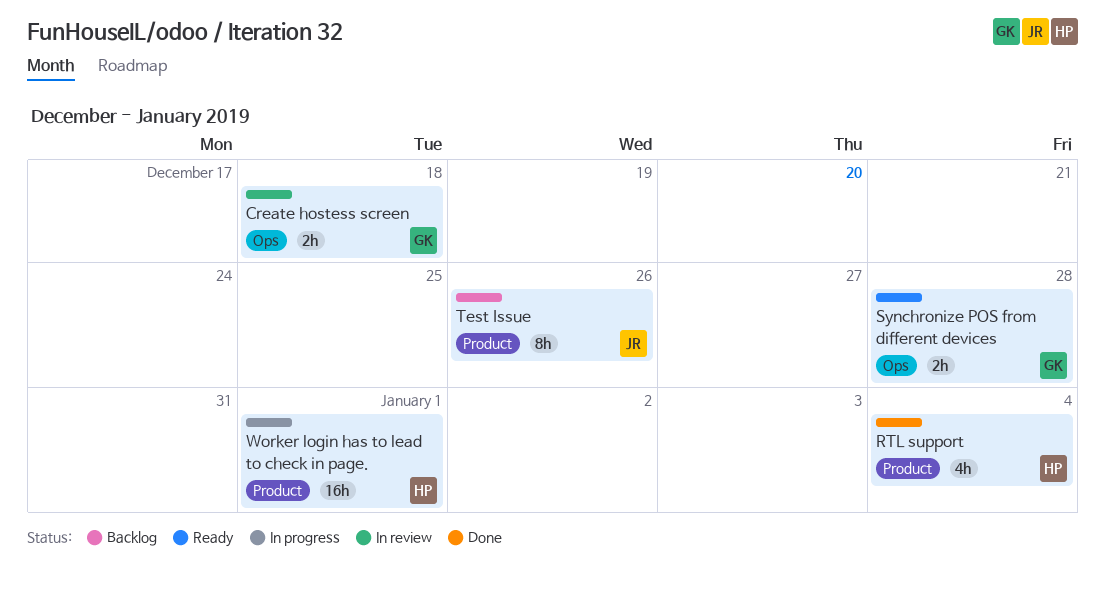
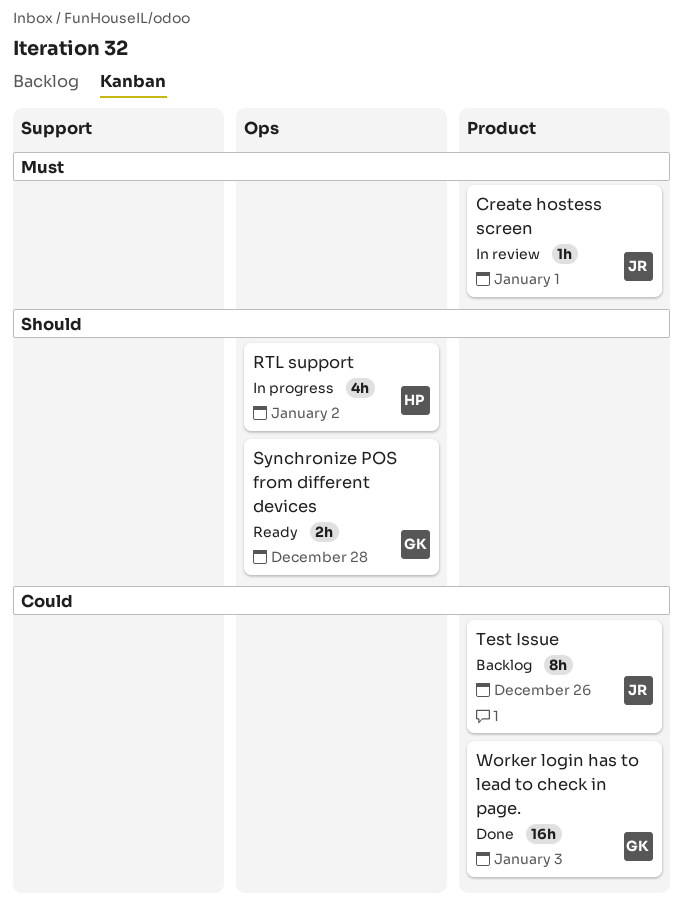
Create hostess screen, owner: GK -> JR
Create hostess screen, label: Ops -> Product
Create hostess screen, estimate: 2h -> 1h
Create hostess screen, due: Dec 18 -> Jan 1
RTL support, status: Done -> In progress
RTL support, label: Product -> Ops
RTL support, due: Jan 4 -> Jan 2
Worker login has to lead to check in page., status: In progress -> Done
Worker login has to lead to check in page., owner: HP -> GK
Worker login has to lead to check in page., due: Jan 1 -> Jan 3

